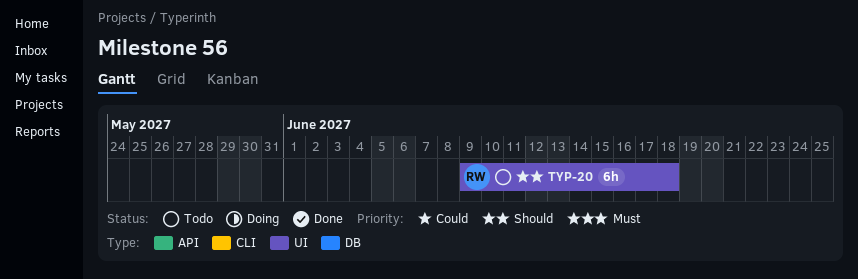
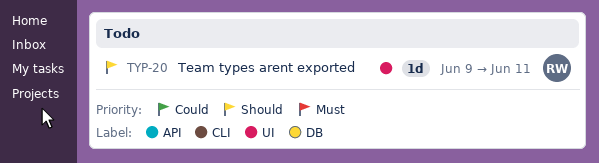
TYP-20, estimate: 6h -> 1d
TYP-20, due: Jun 18 -> Jun 11

